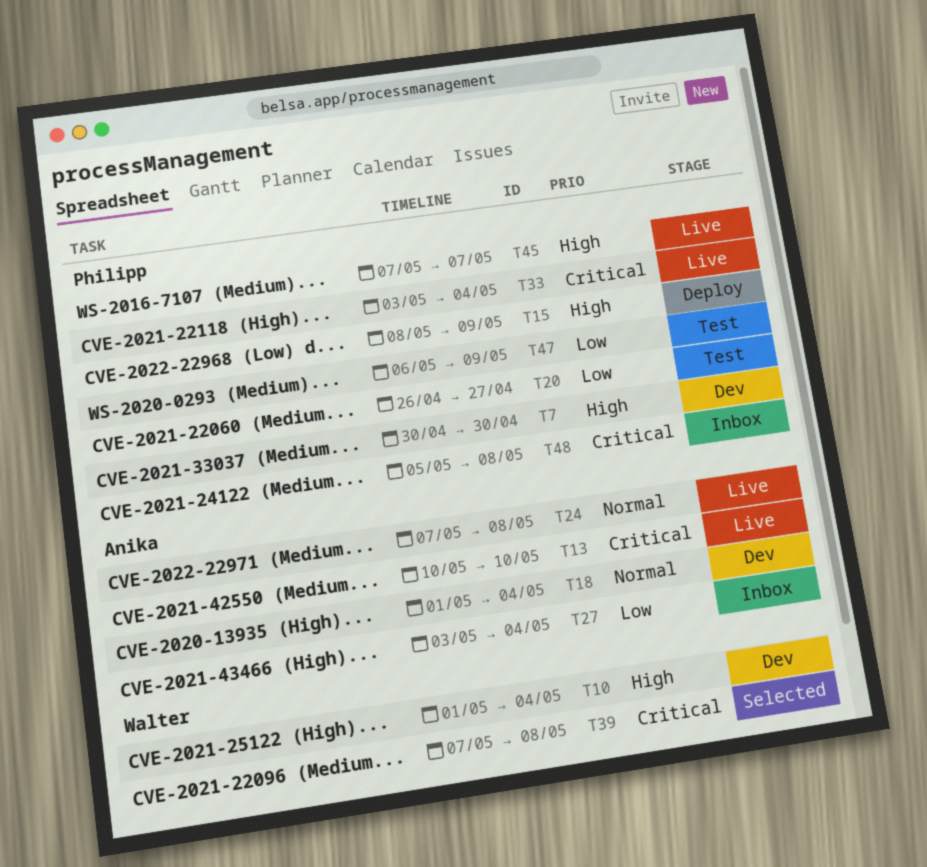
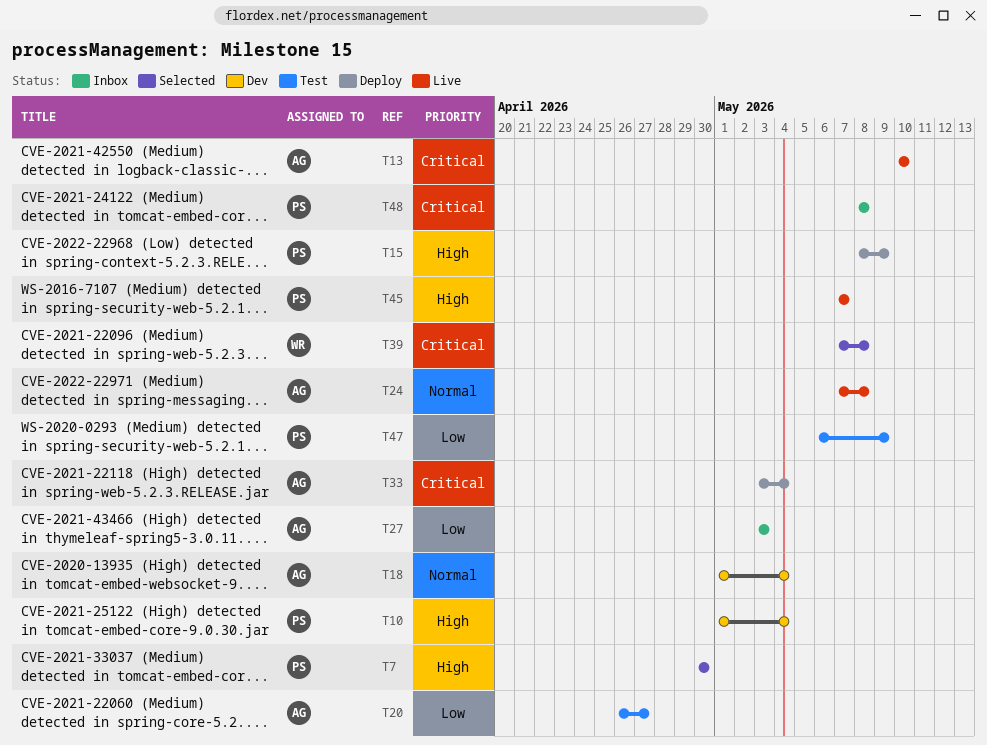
T7, status: Dev -> Selected
T10, owner: Walter -> Philipp
T20, owner: Philipp -> Anika
T27, due: May 4 -> May 3
T33, status: Live -> Deploy
T33, owner: Philipp -> Anika
T48, start: May 5 -> May 8

